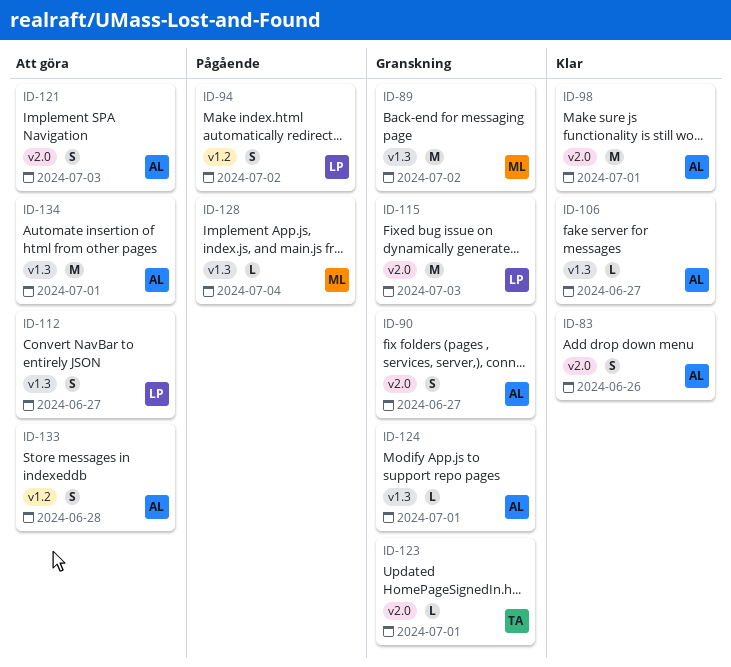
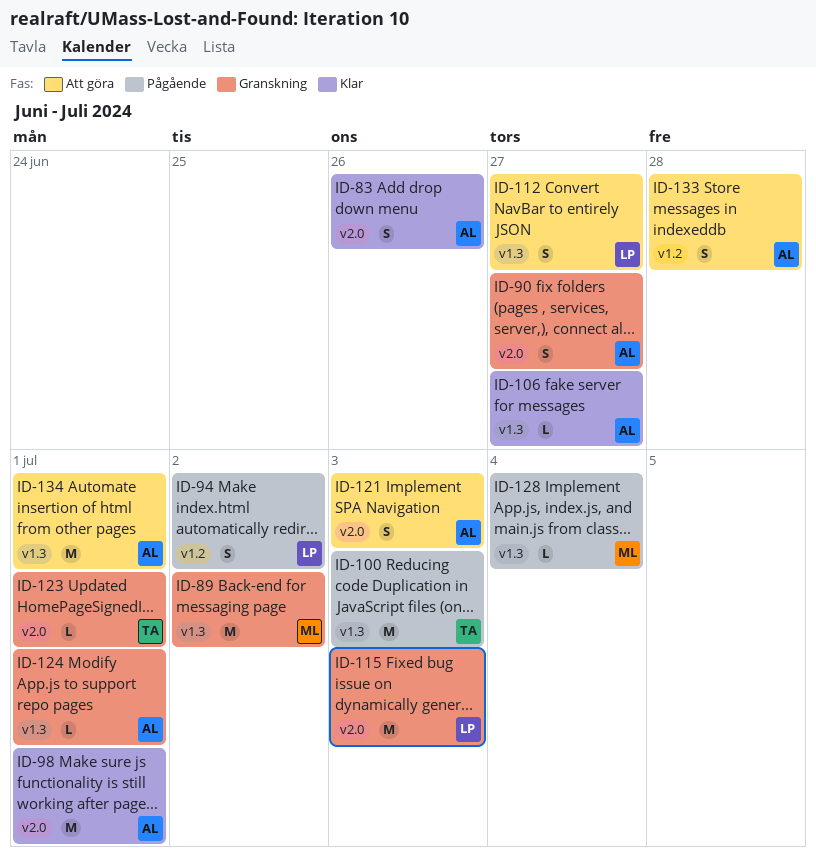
ID-100: none -> present

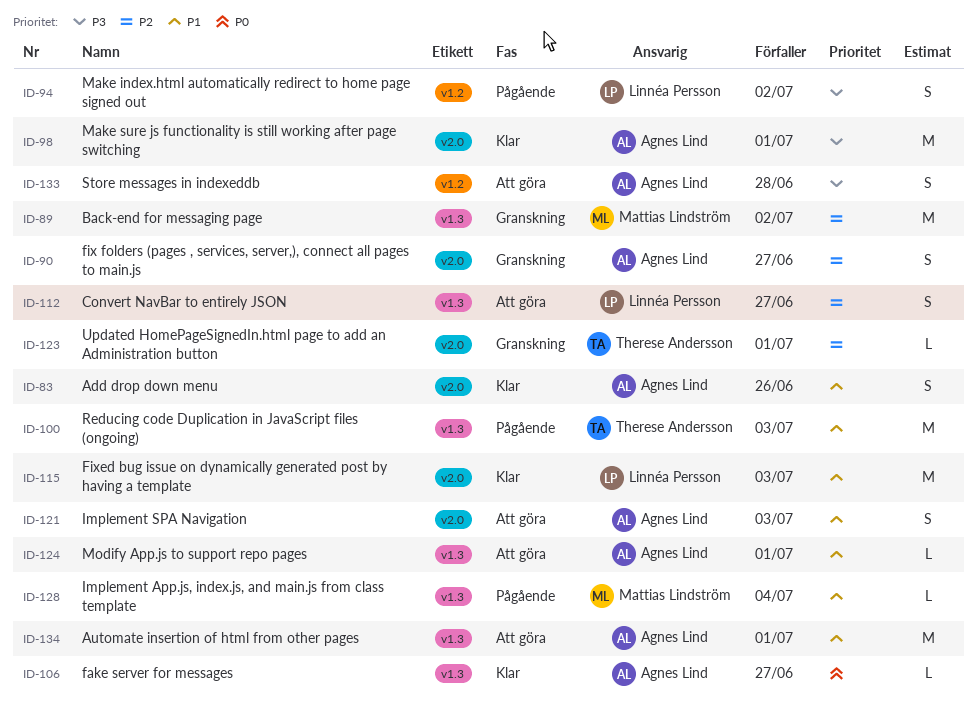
ID-115, status: Granskning -> Klar
ID-124, status: Granskning -> Att göra

